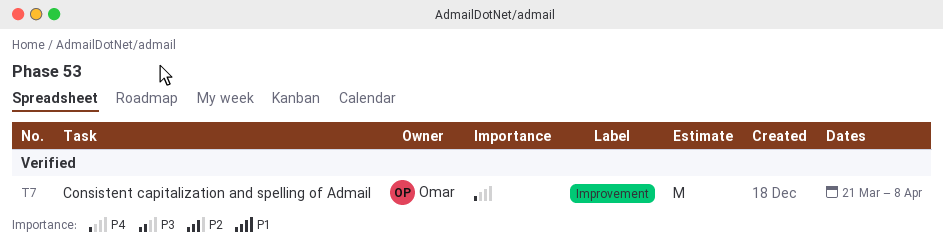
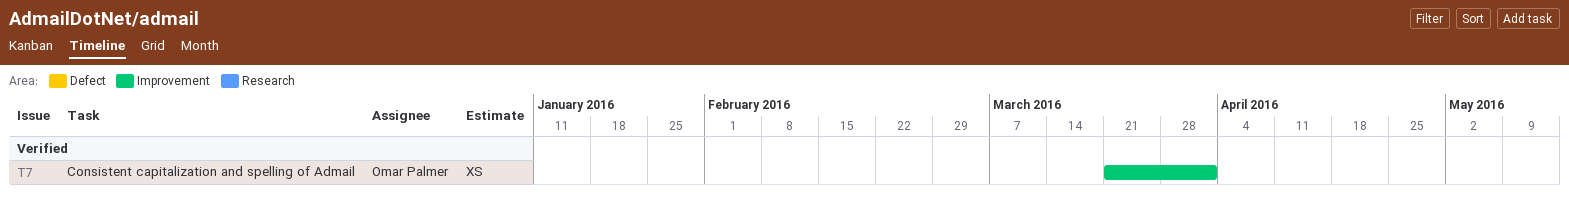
T7, estimate: M -> XS
T7, due: Apr 8 -> Apr 1

